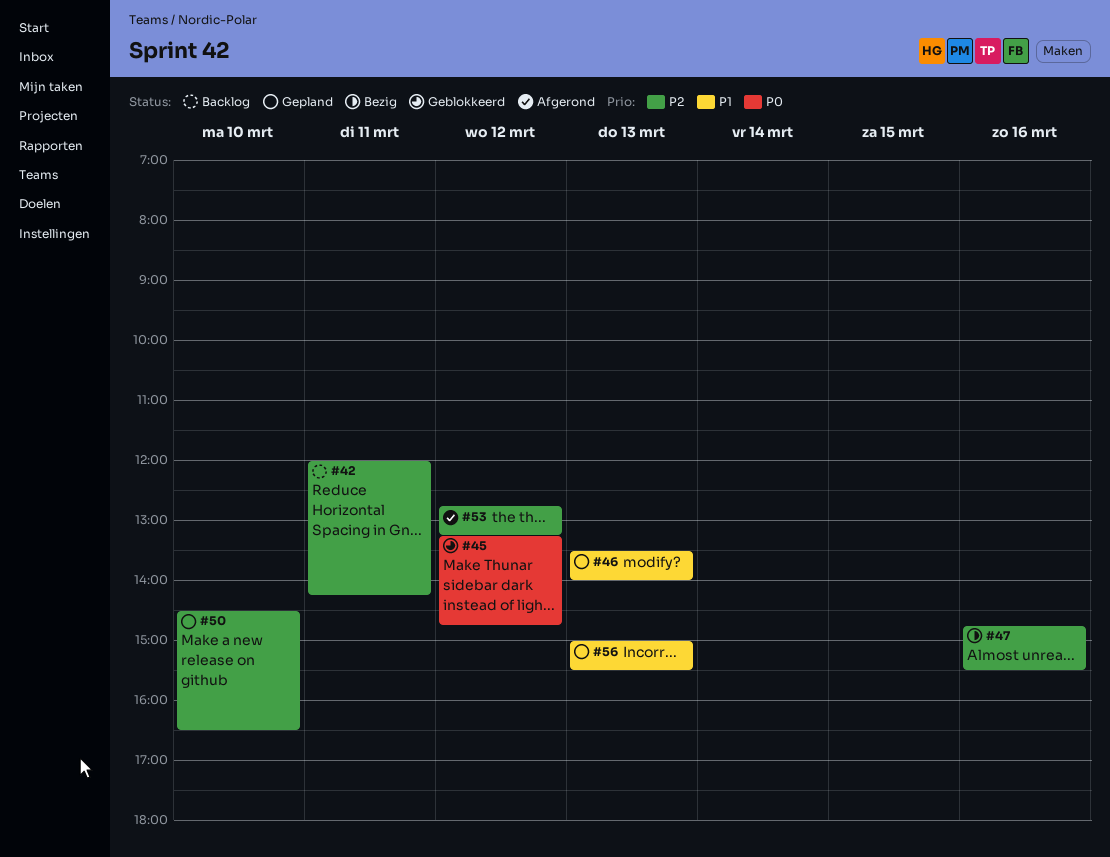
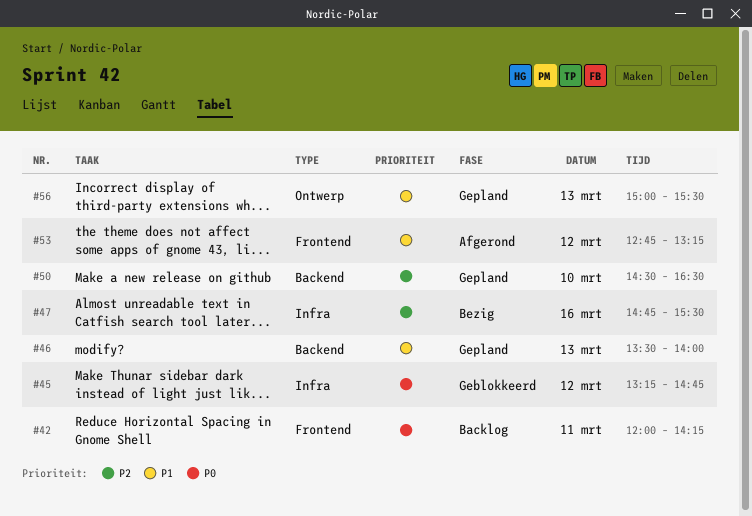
#42, priority: P2 -> P0
#53, priority: P2 -> P1

